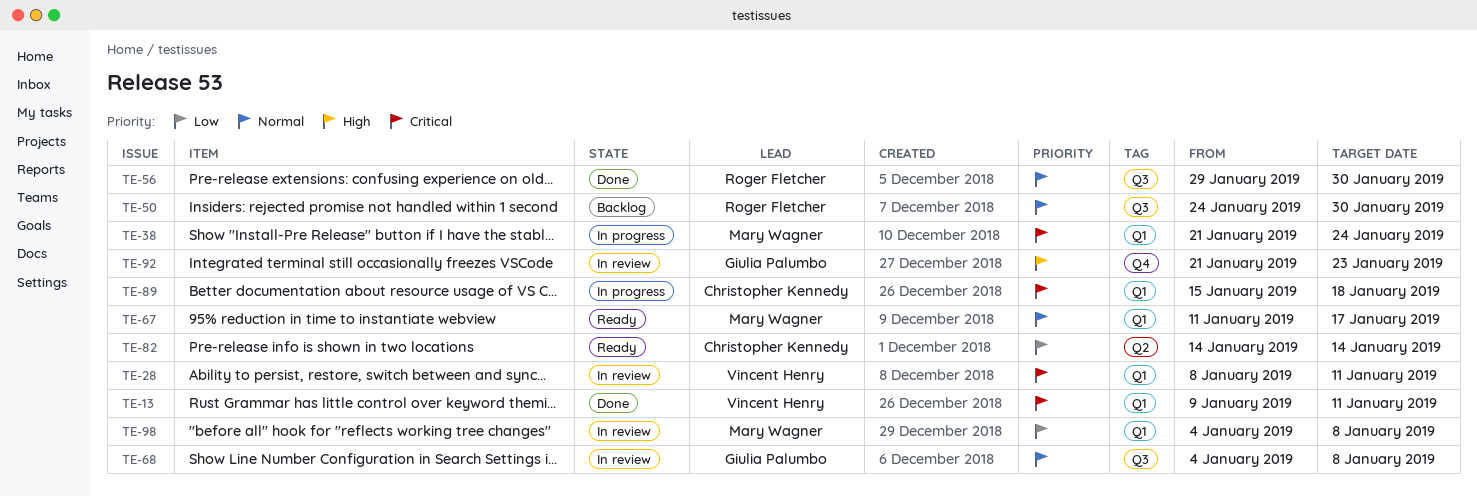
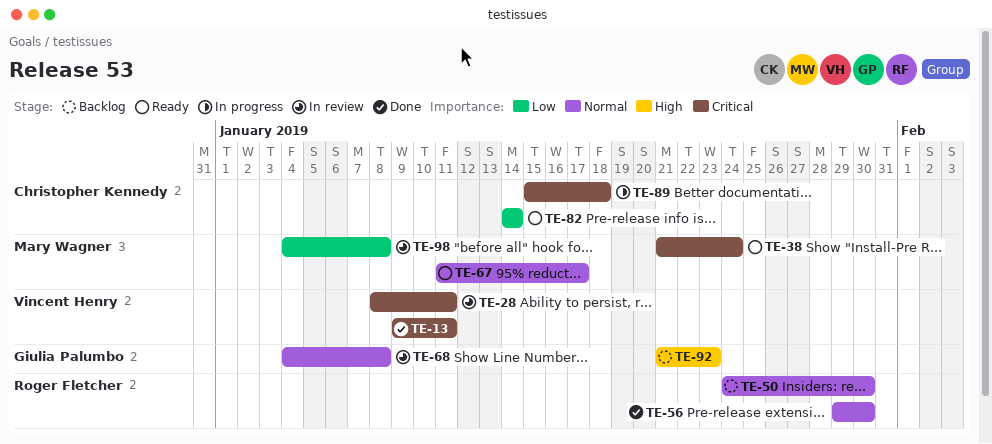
TE-38, status: In progress -> Ready
TE-92, status: In review -> Backlog

